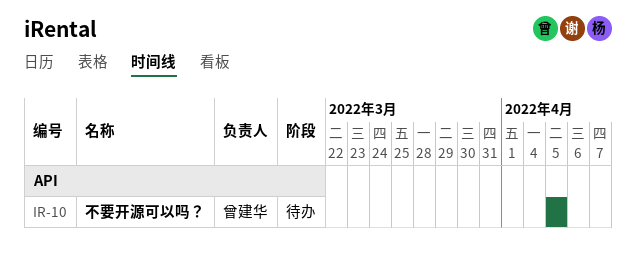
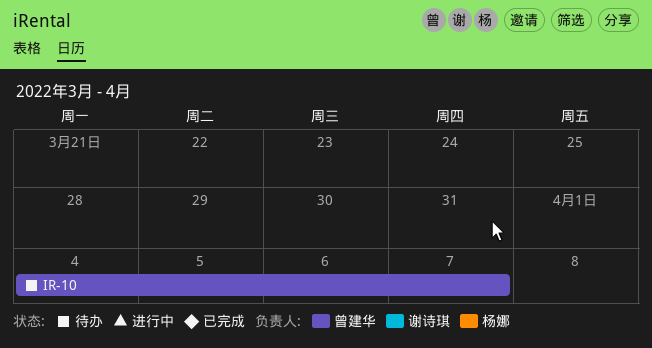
IR-10, start: Apr 5 -> Apr 4
IR-10, due: Apr 5 -> Apr 7

